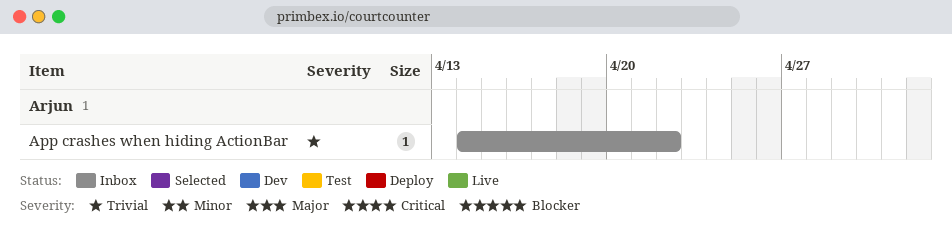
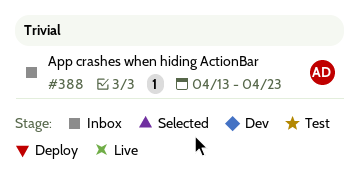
App crashes when hiding ActionBar, start: Apr 14 -> Apr 13
App crashes when hiding ActionBar, due: Apr 22 -> Apr 23

